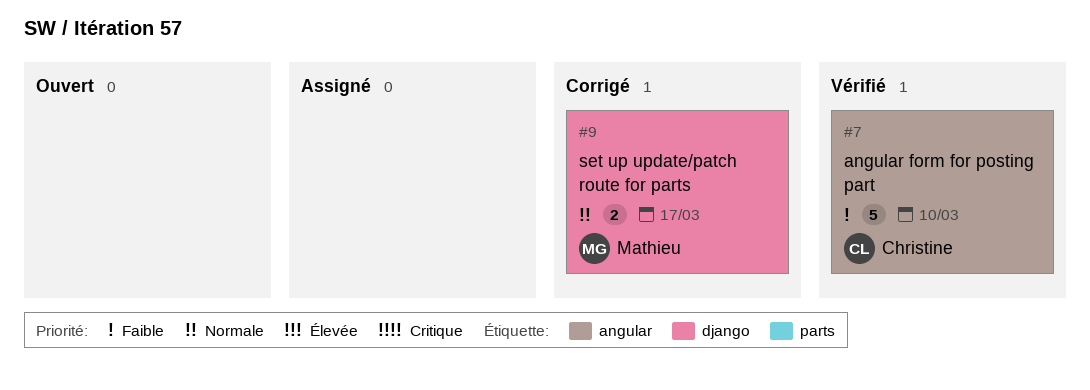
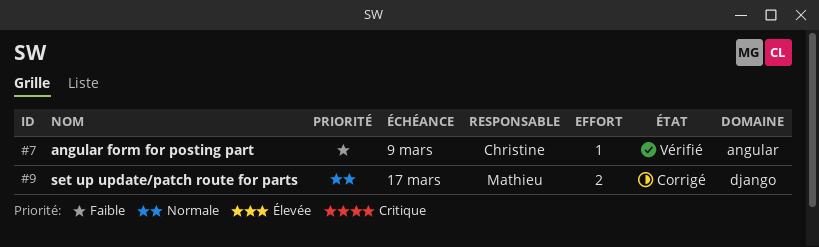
#7, estimate: 5 -> 1
#7, due: Mar 10 -> Mar 9

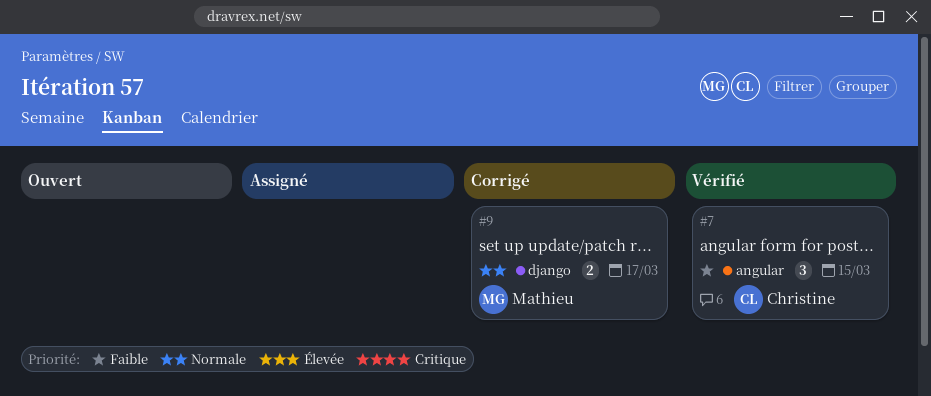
#7, estimate: 1 -> 3
#7, due: Mar 9 -> Mar 15

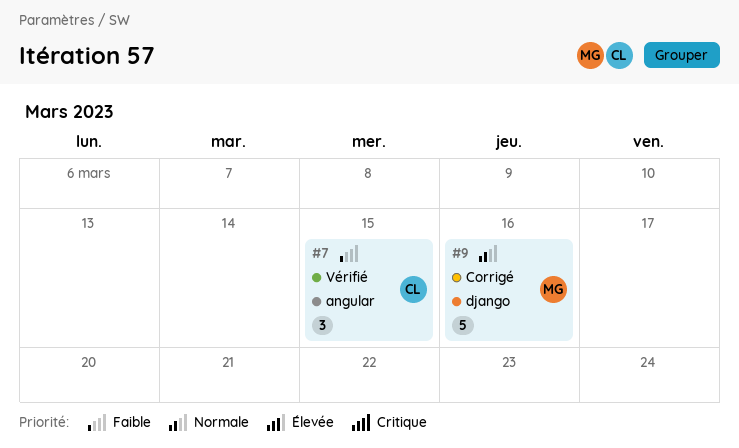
#9, estimate: 2 -> 5
#9, due: Mar 17 -> Mar 16

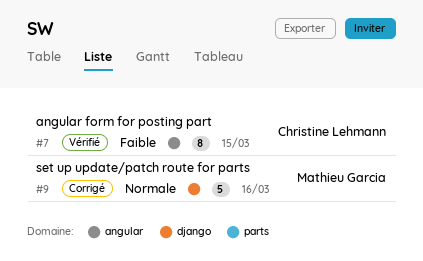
#7, estimate: 3 -> 8

